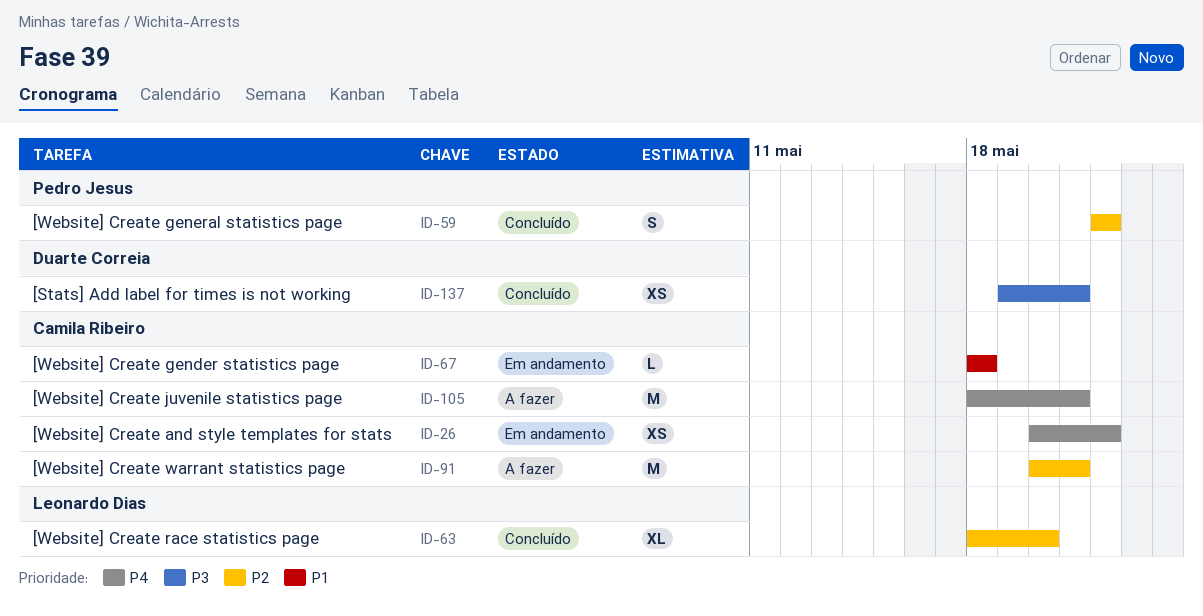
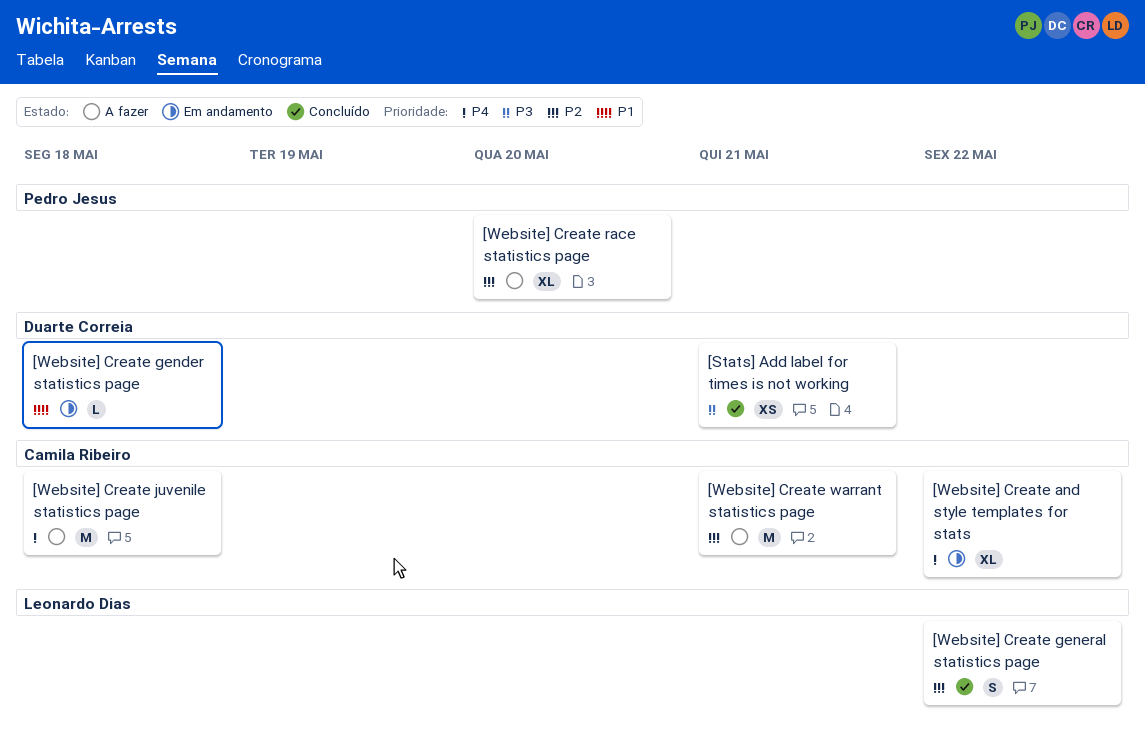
[Website] Create and style templates for stats, estimate: XS -> XL
[Website] Create gender statistics page, owner: Camila Ribeiro -> Duarte Correia
[Website] Create general statistics page, owner: Pedro Jesus -> Leonardo Dias
[Website] Create juvenile statistics page, due: May 21 -> May 18
[Website] Create race statistics page, status: Concluído -> A fazer
[Website] Create race statistics page, owner: Leonardo Dias -> Pedro Jesus

